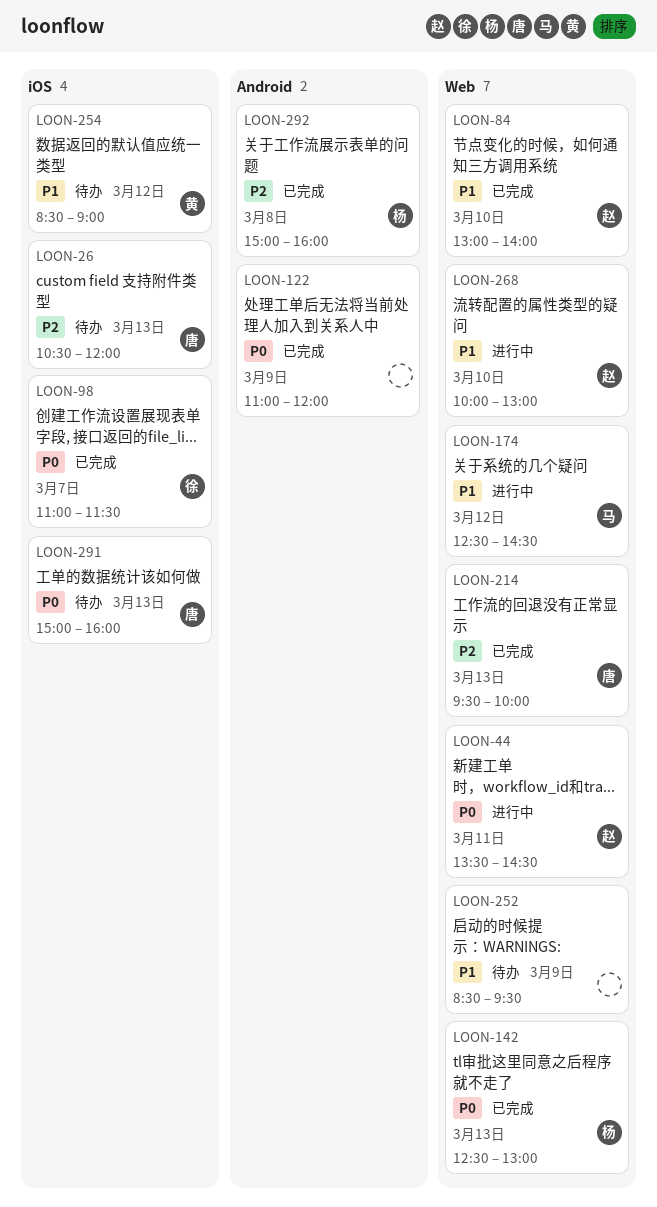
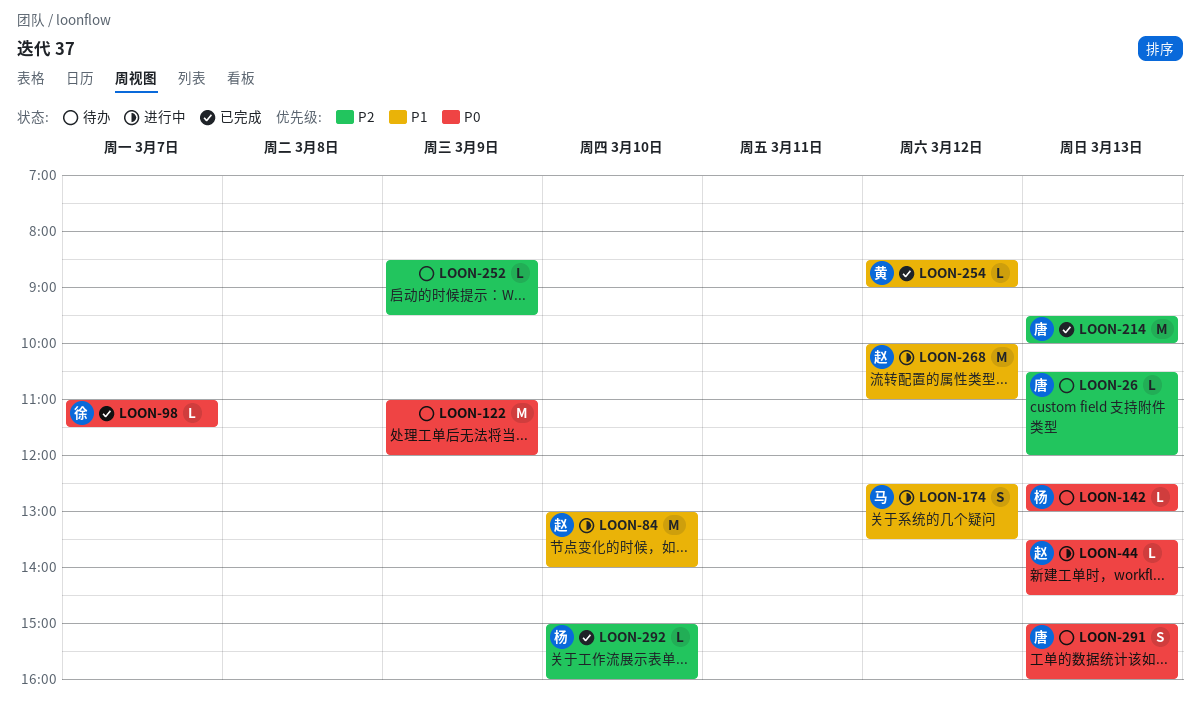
LOON-44, day: Mar 11 -> Mar 13
LOON-84, status: 已完成 -> 进行中
LOON-122, status: 已完成 -> 待办
LOON-142, status: 已完成 -> 待办
LOON-174, ends: 14:30 -> 13:30
LOON-252, priority: P1 -> P2
LOON-254, status: 待办 -> 已完成
LOON-268, day: Mar 10 -> Mar 12
LOON-268, ends: 13:00 -> 11:00
LOON-292, day: Mar 8 -> Mar 10

